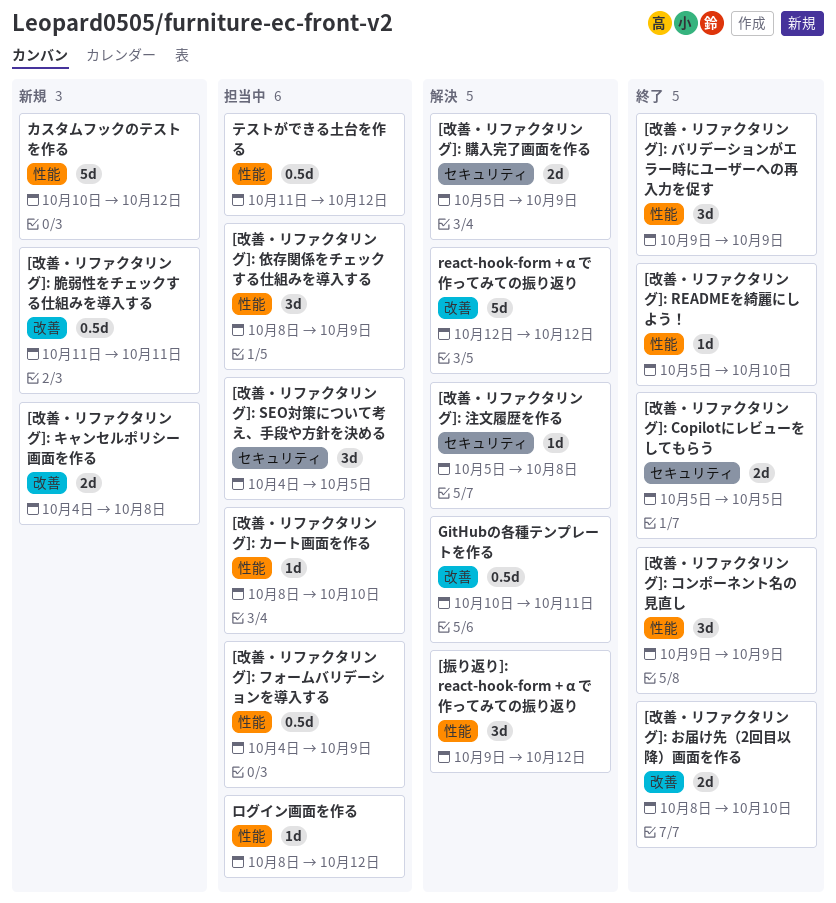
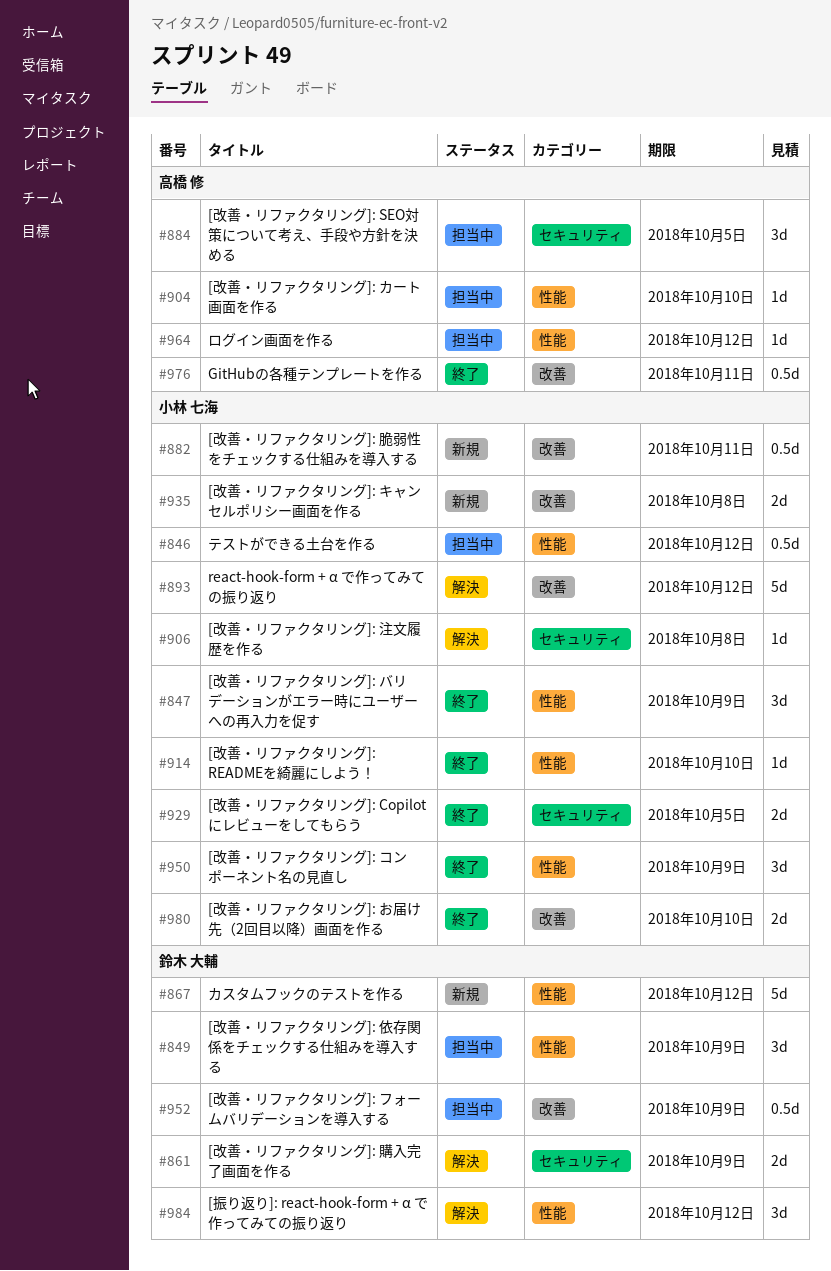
[改善・リファクタリング]: フォームバリデーションを導入する, label: 性能 -> 改善
GitHubの各種テンプレートを作る, status: 解決 -> 終了

